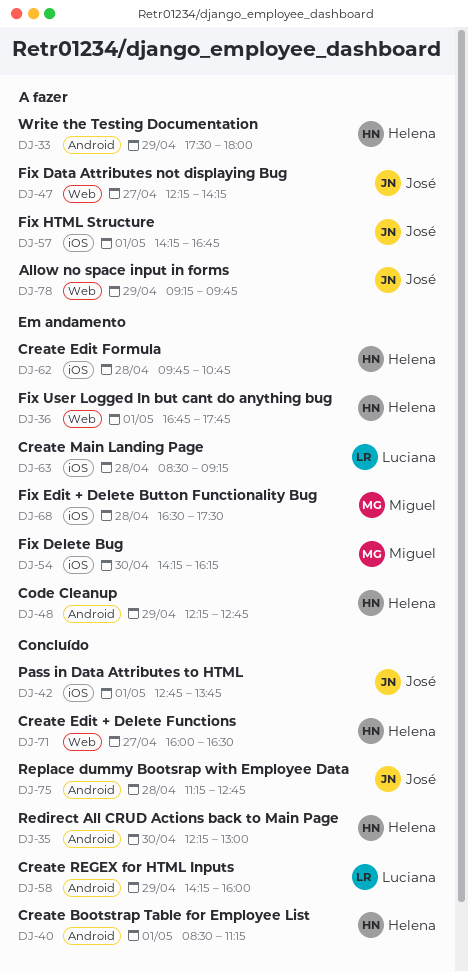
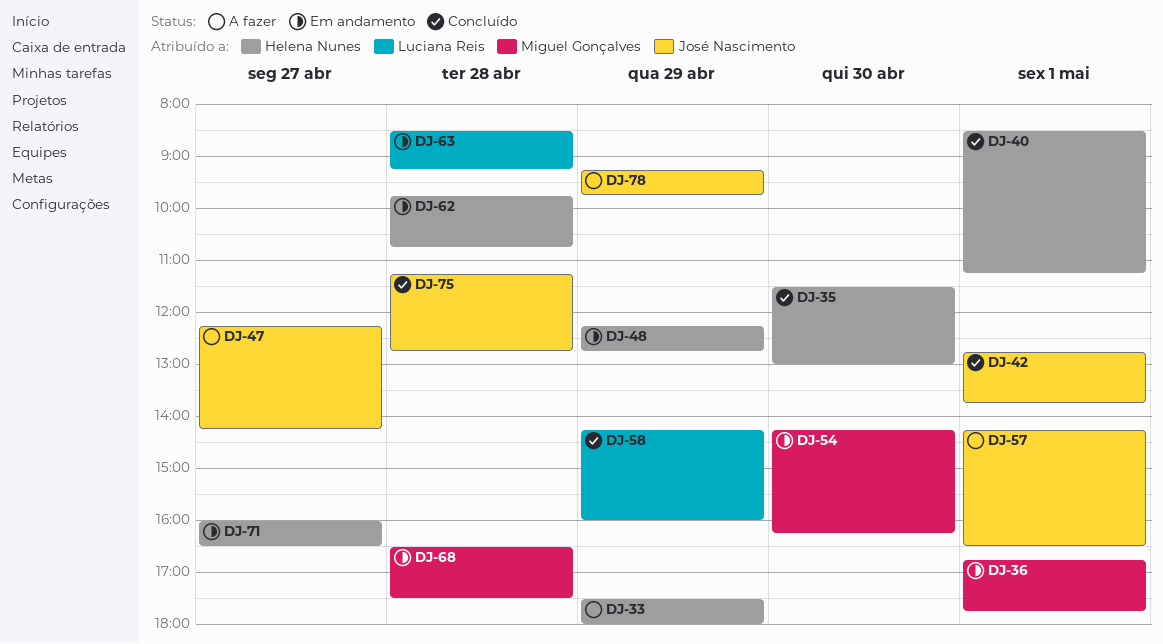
DJ-35, begins: 12:15 -> 11:30
DJ-36, owner: Helena Nunes -> Miguel Gonçalves
DJ-57, ends: 16:45 -> 16:30
DJ-71, status: Concluído -> Em andamento

